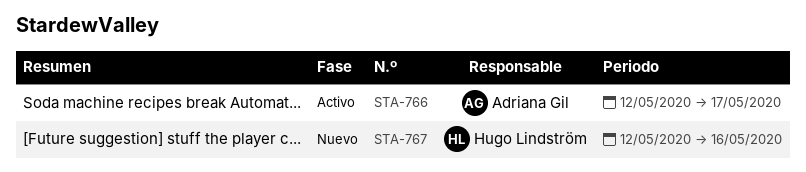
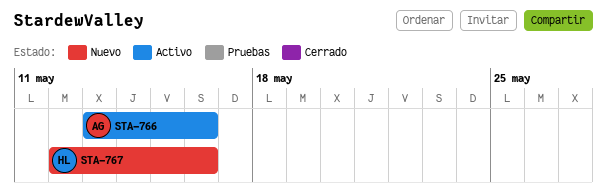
STA-766, start: May 12 -> May 13
STA-766, due: May 17 -> May 16

